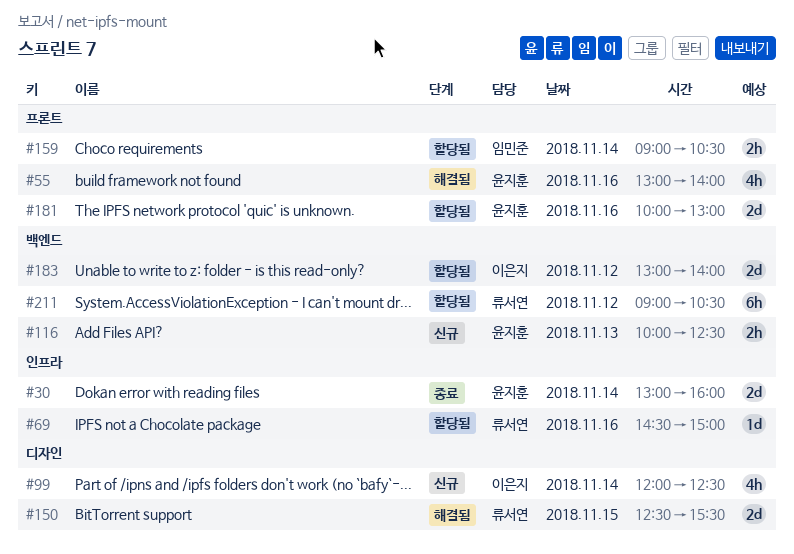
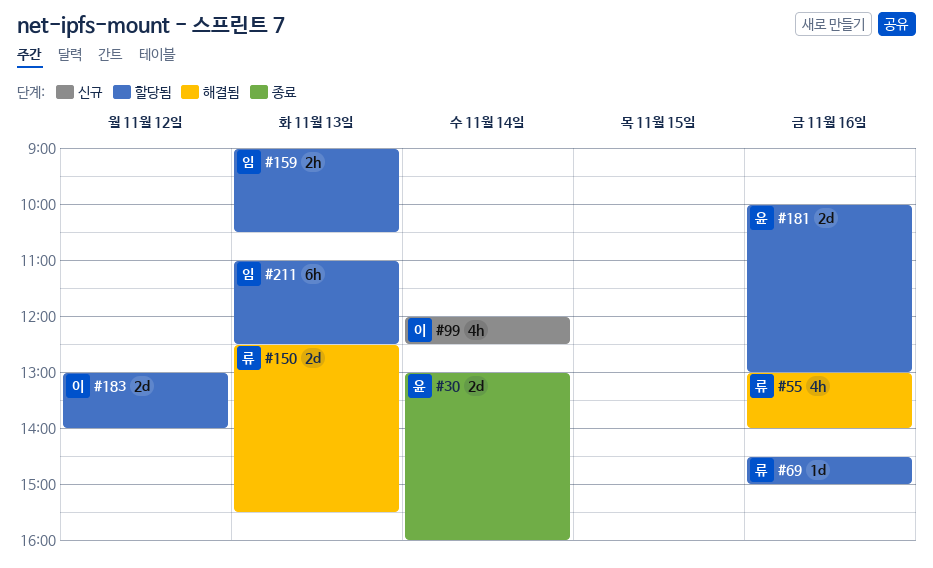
#55, owner: 윤지훈 -> 류서연
#116: present -> none
#150, day: Nov 15 -> Nov 13
#159, day: Nov 14 -> Nov 13
#211, owner: 류서연 -> 임민준
#211, day: Nov 12 -> Nov 13
#211, begins: 09:00 -> 11:00
#211, ends: 10:30 -> 12:30

